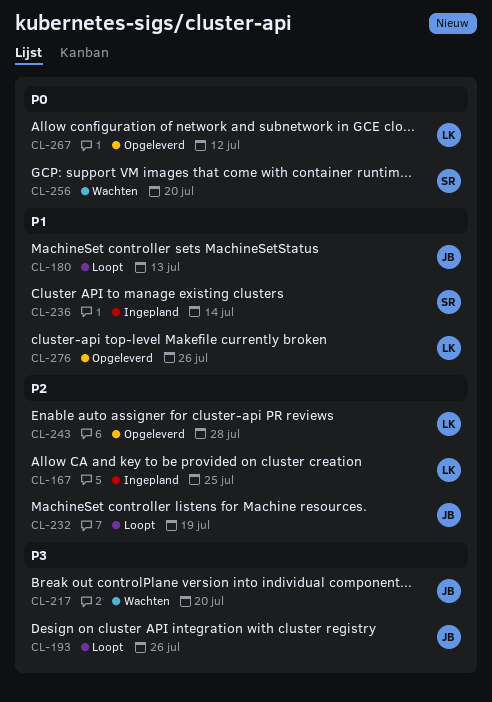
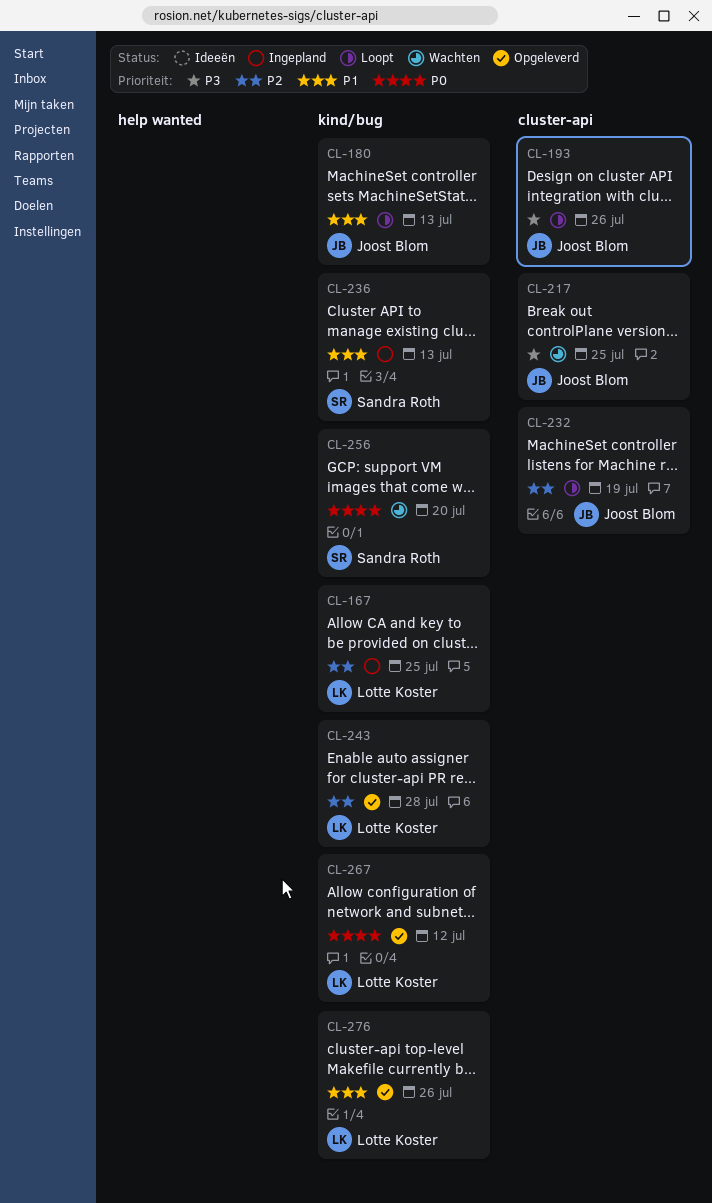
CL-217, due: Jul 20 -> Jul 25
CL-236, due: Jul 14 -> Jul 13

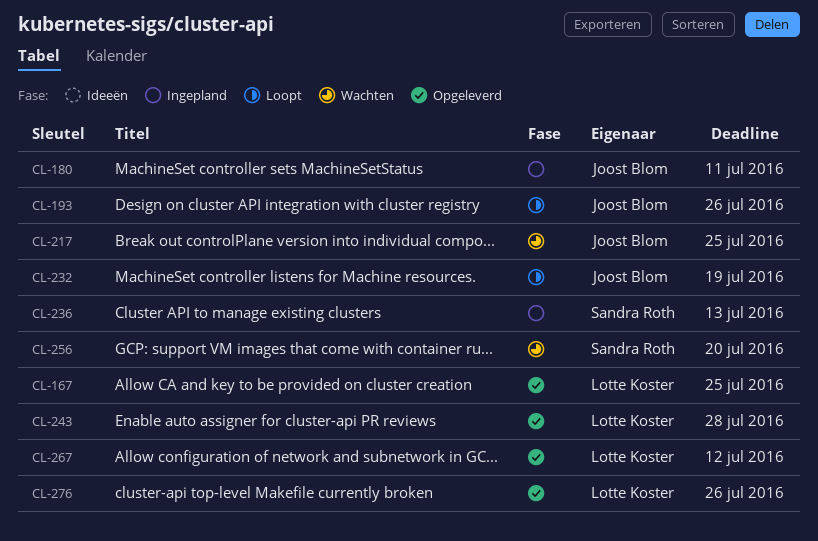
CL-167, status: Ingepland -> Opgeleverd
CL-180, status: Loopt -> Ingepland
CL-180, due: Jul 13 -> Jul 11

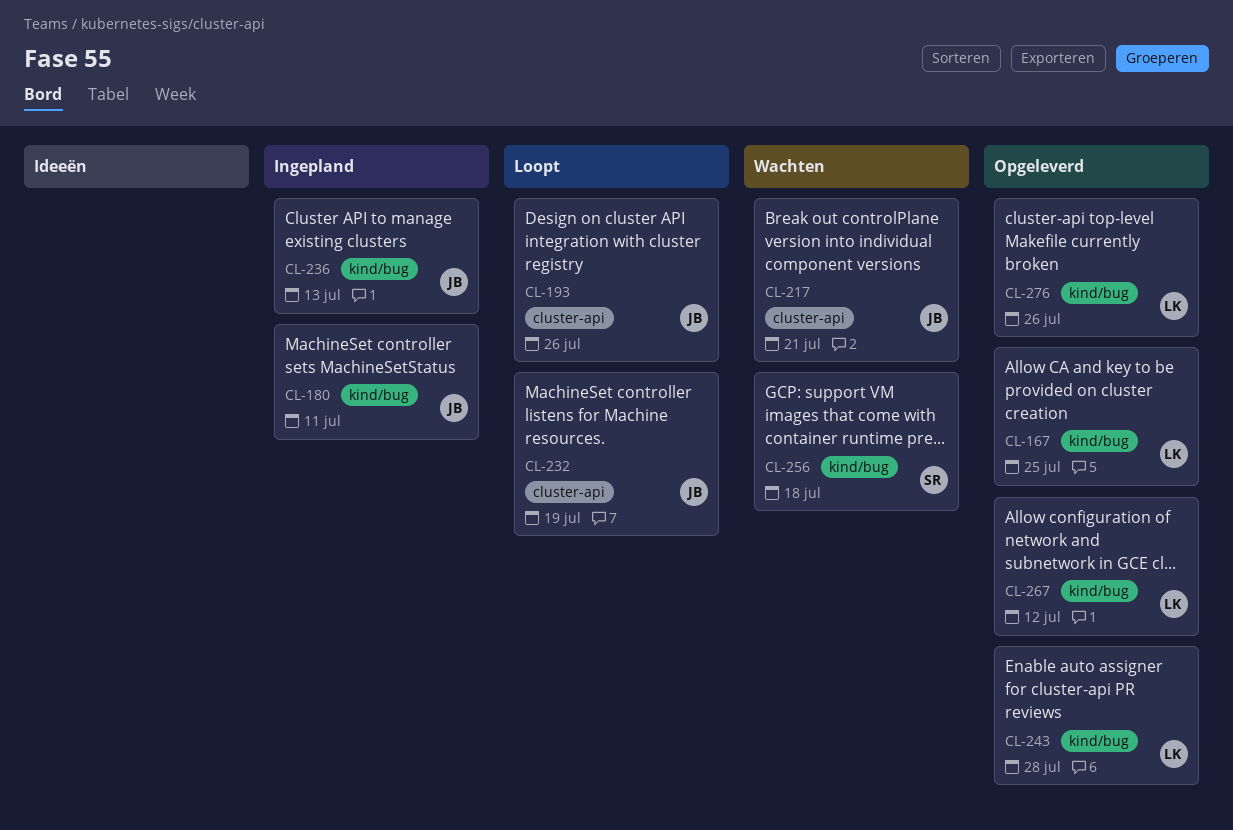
CL-217, due: Jul 25 -> Jul 21
CL-236, owner: Sandra Roth -> Joost Blom
CL-256, due: Jul 20 -> Jul 18

